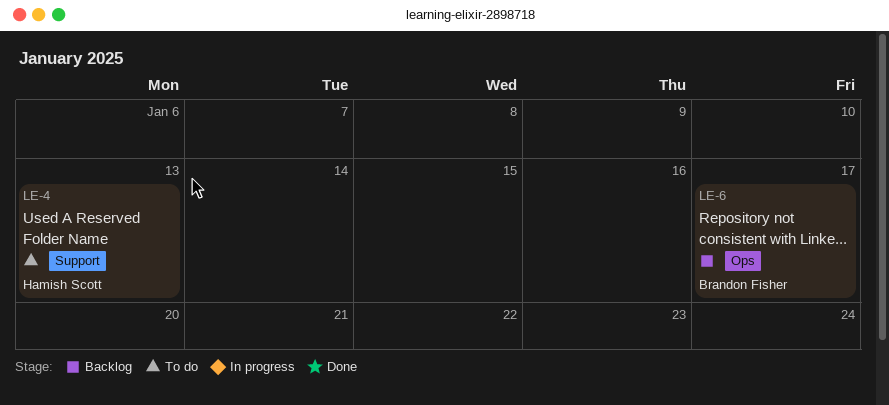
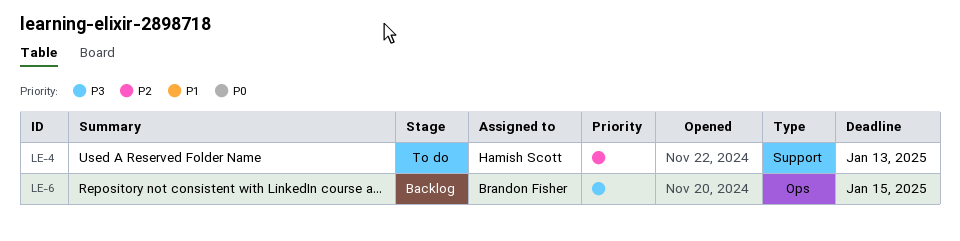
LE-6, due: Jan 17 -> Jan 15

